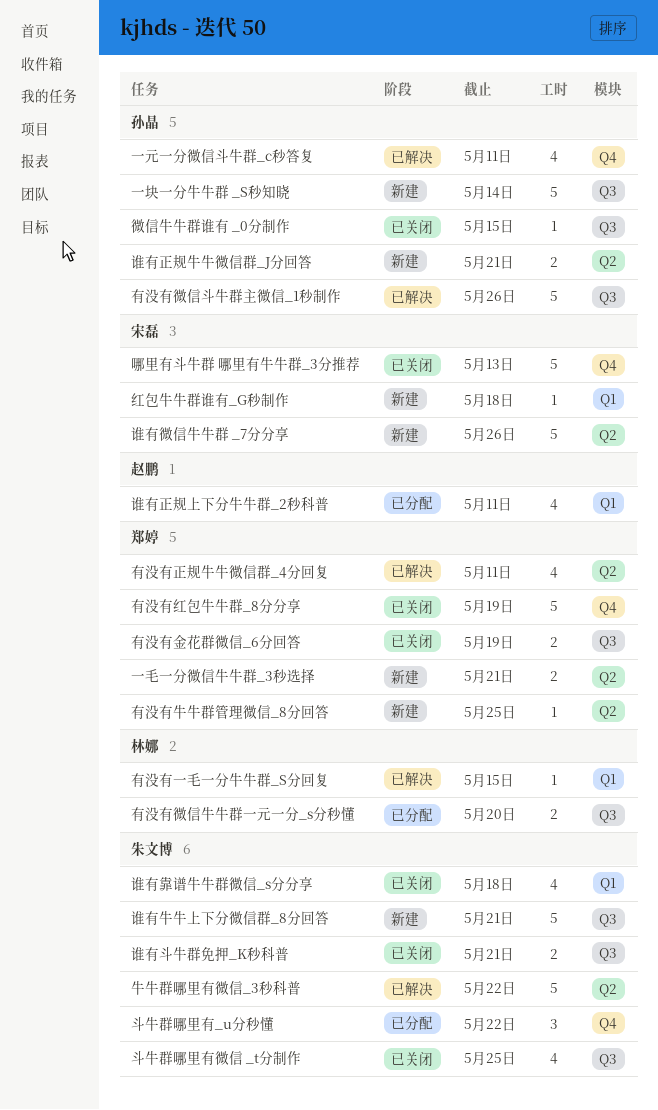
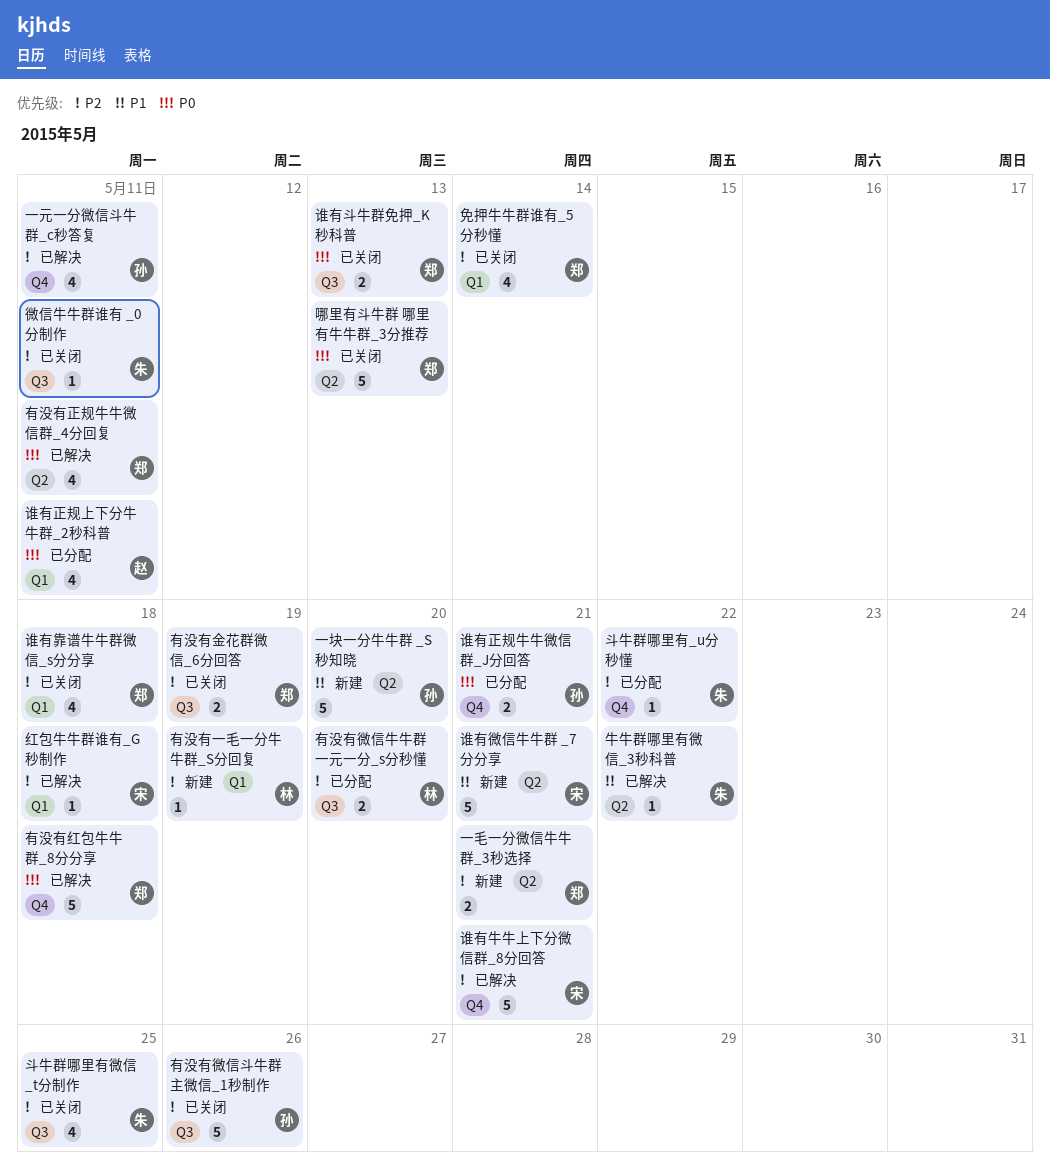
一块一分牛牛群 _S秒知晓, label: Q3 -> Q2
一块一分牛牛群 _S秒知晓, due: May 14 -> May 20
免押牛牛群谁有_5分秒懂: none -> present
哪里有斗牛群 哪里有牛牛群_3分推荐, owner: 宋磊 -> 郑婷
哪里有斗牛群 哪里有牛牛群_3分推荐, label: Q4 -> Q2
微信牛牛群谁有 _0分制作, owner: 孙晶 -> 朱文博
微信牛牛群谁有 _0分制作, due: May 15 -> May 11
斗牛群哪里有_u分秒懂, estimate: 3 -> 1
有没有一毛一分牛牛群_S分回复, status: 已解决 -> 新建
有没有一毛一分牛牛群_S分回复, due: May 15 -> May 19
有没有微信斗牛群主微信_1秒制作, status: 已解决 -> 已关闭
有没有牛牛群管理微信_8分回答: present -> none
有没有红包牛牛群_8分分享, status: 已关闭 -> 已解决
有没有红包牛牛群_8分分享, due: May 19 -> May 18
牛牛群哪里有微信_3秒科普, estimate: 5 -> 1
红包牛牛群谁有_G秒制作, status: 新建 -> 已解决
谁有微信牛牛群 _7分分享, due: May 26 -> May 21
谁有斗牛群免押_K秒科普, owner: 朱文博 -> 郑婷
谁有斗牛群免押_K秒科普, due: May 21 -> May 13
谁有正规牛牛微信群_J分回答, status: 新建 -> 已分配
谁有正规牛牛微信群_J分回答, label: Q2 -> Q4
谁有牛牛上下分微信群_8分回答, status: 新建 -> 已解决
谁有牛牛上下分微信群_8分回答, owner: 朱文博 -> 宋磊
谁有牛牛上下分微信群_8分回答, label: Q3 -> Q4
谁有靠谱牛牛群微信_s分分享, owner: 朱文博 -> 郑婷

